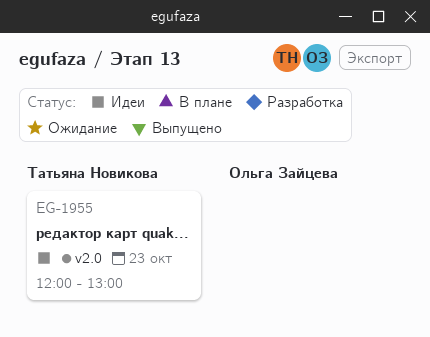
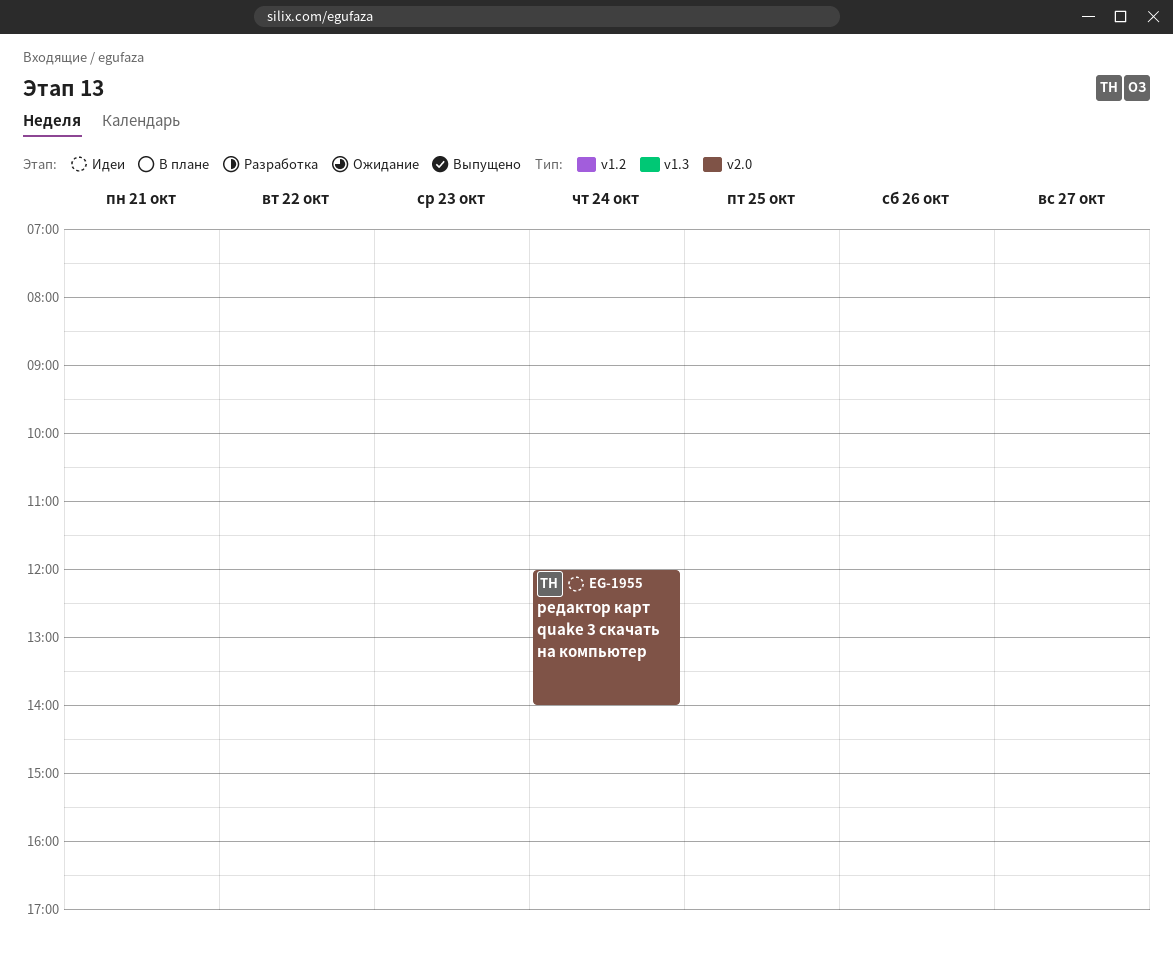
EG-1955, day: Oct 23 -> Oct 24
EG-1955, ends: 13:00 -> 14:00

